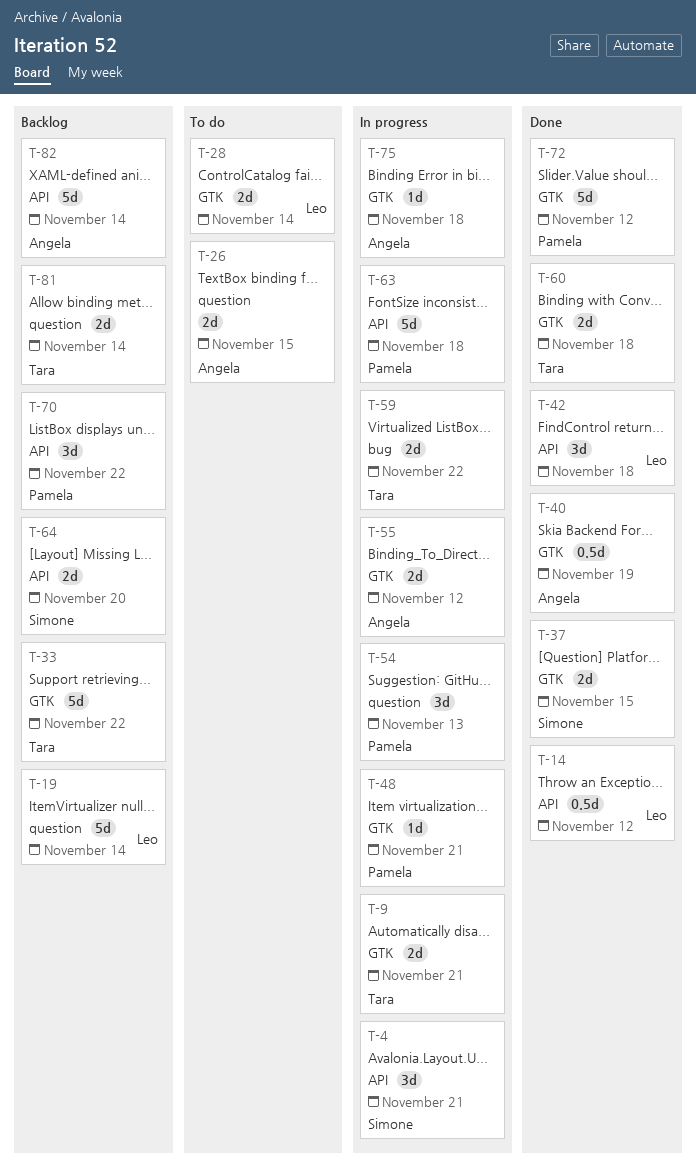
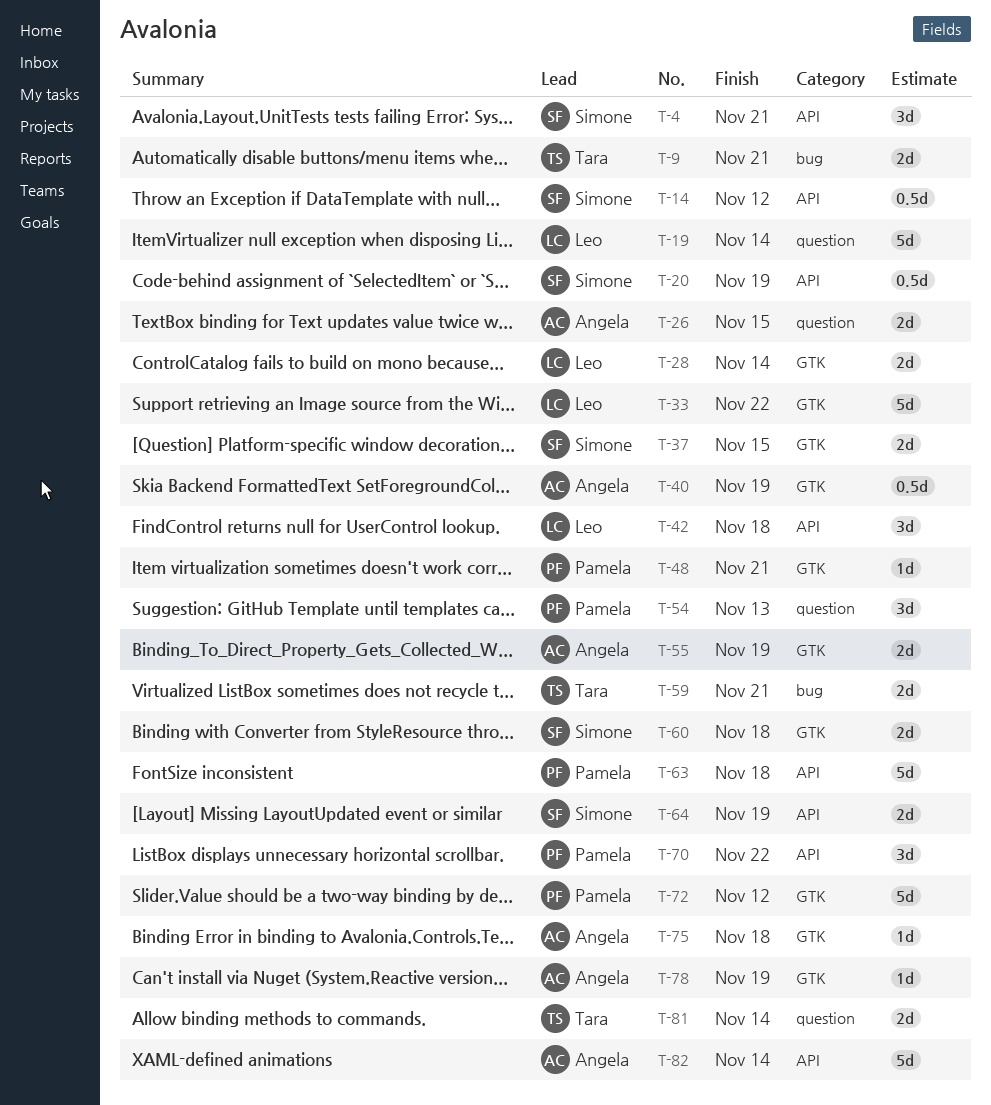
T-9, label: GTK -> bug
T-14, owner: Leo -> Simone
T-20: none -> present
T-33, owner: Tara -> Leo
T-55, due: Nov 12 -> Nov 19
T-59, due: Nov 22 -> Nov 21
T-60, owner: Tara -> Simone
T-64, due: Nov 20 -> Nov 19
T-78: none -> present

